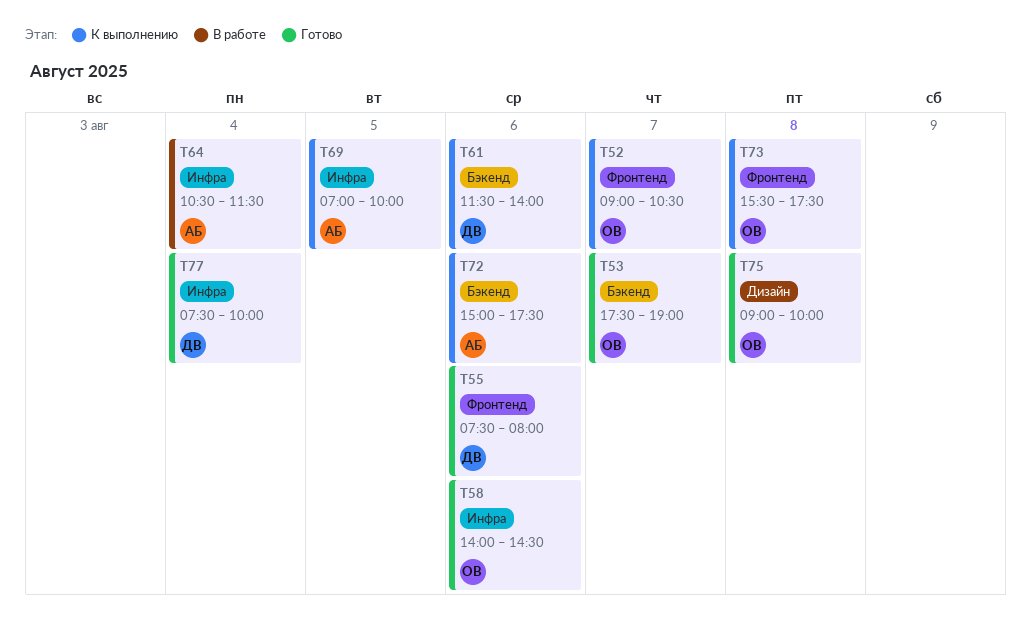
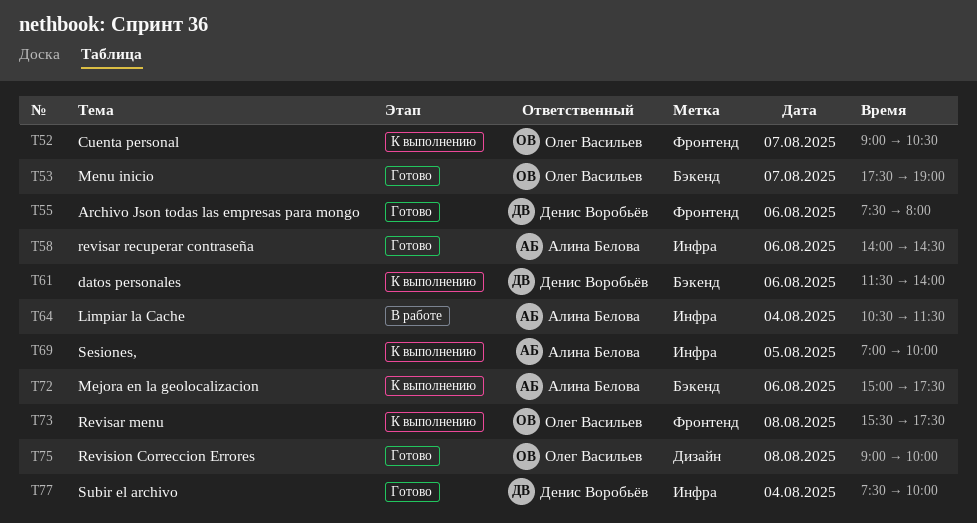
T58, owner: Олег Васильев -> Алина Белова

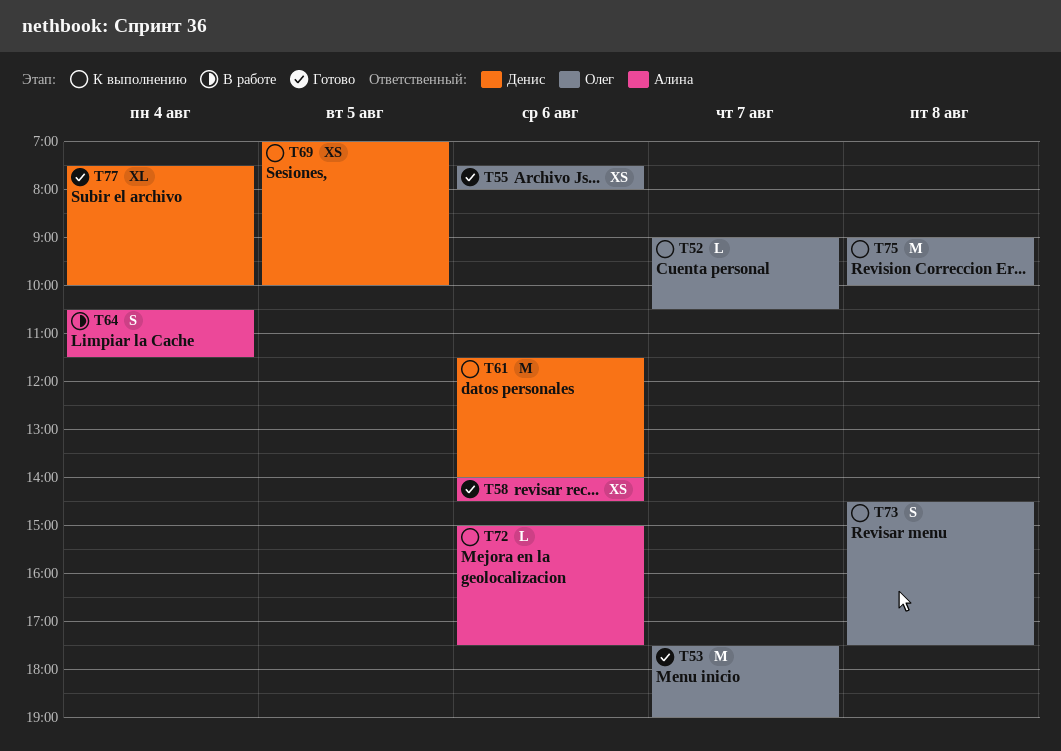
T55, owner: Денис Воробьёв -> Олег Васильев
T69, owner: Алина Белова -> Денис Воробьёв
T73, begins: 15:30 -> 14:30
T75, status: Готово -> К выполнению

